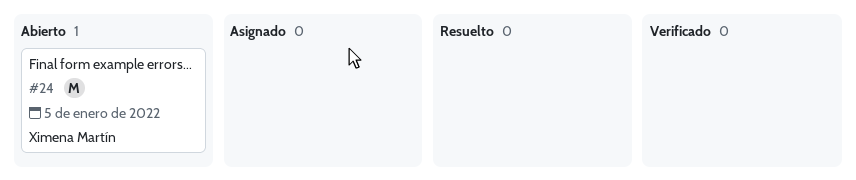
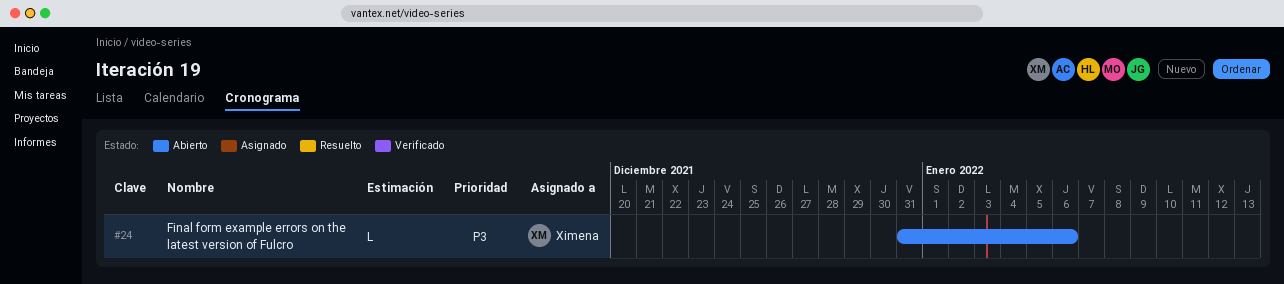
#24, estimate: M -> L
#24, due: Jan 5 -> Jan 6

